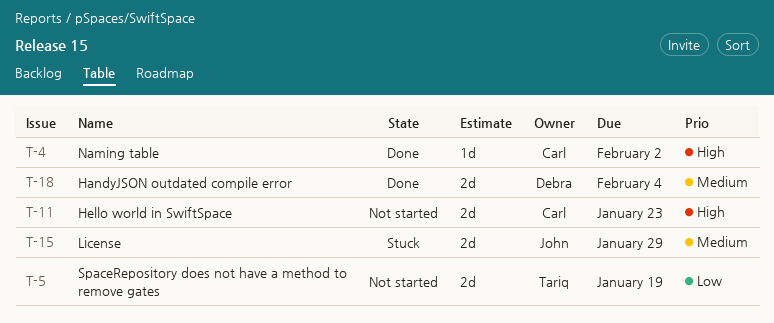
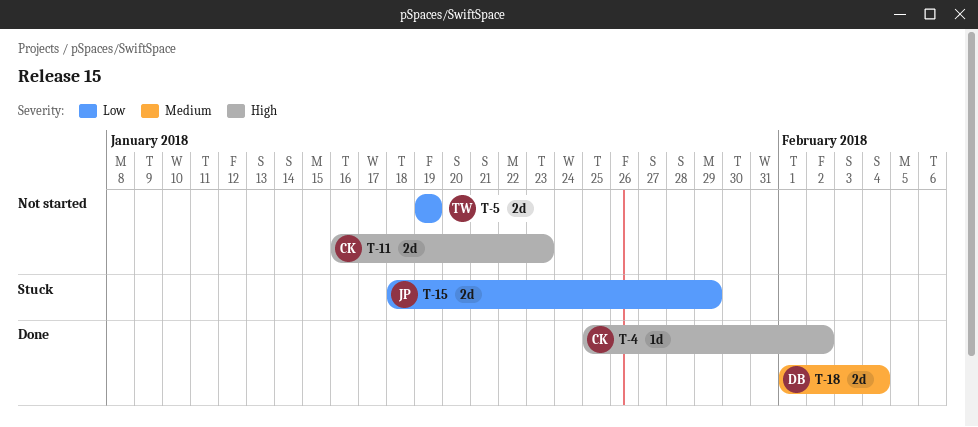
T-15, priority: Medium -> Low

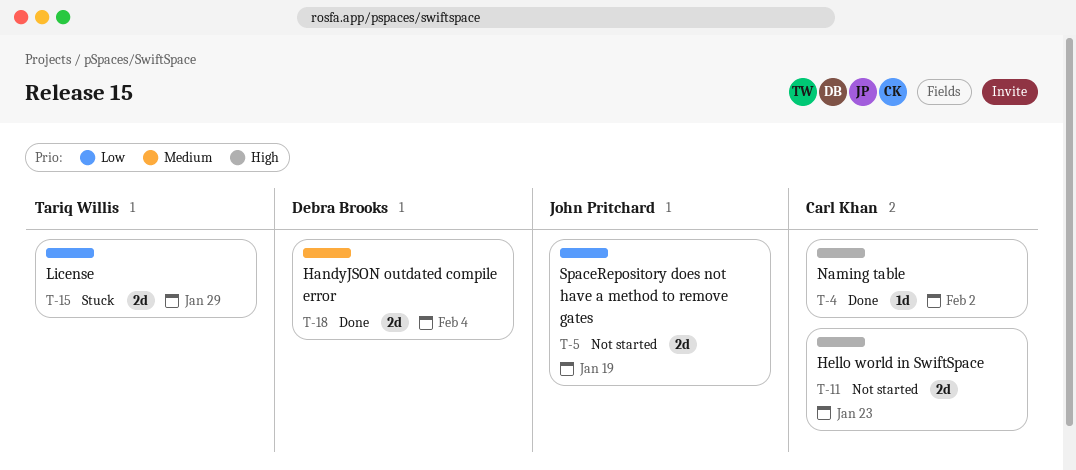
T-5, owner: Tariq Willis -> John Pritchard
T-15, owner: John Pritchard -> Tariq Willis

